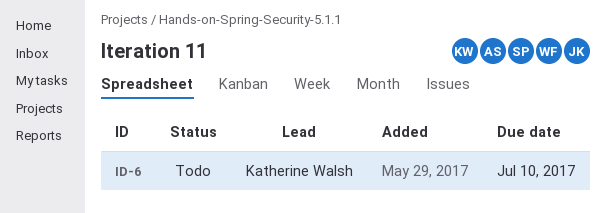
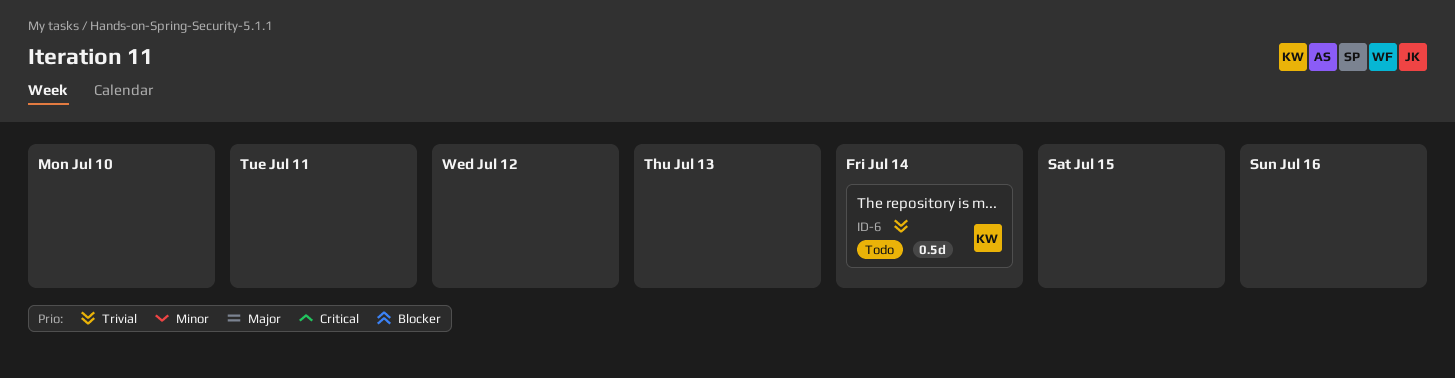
ID-6, due: Jul 10 -> Jul 14

